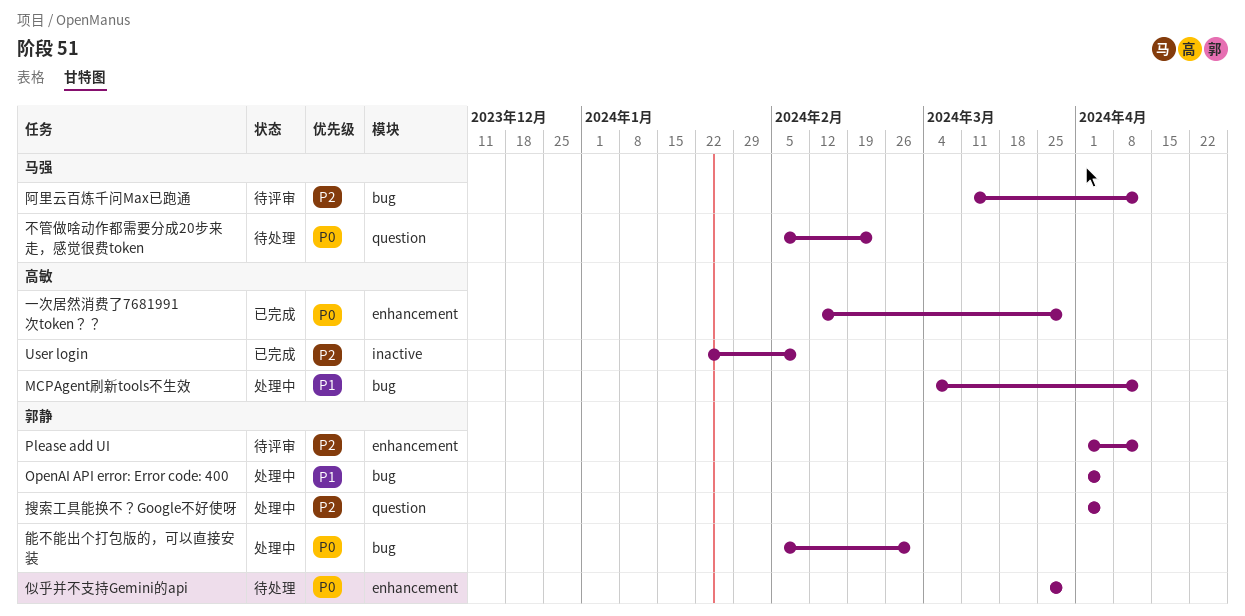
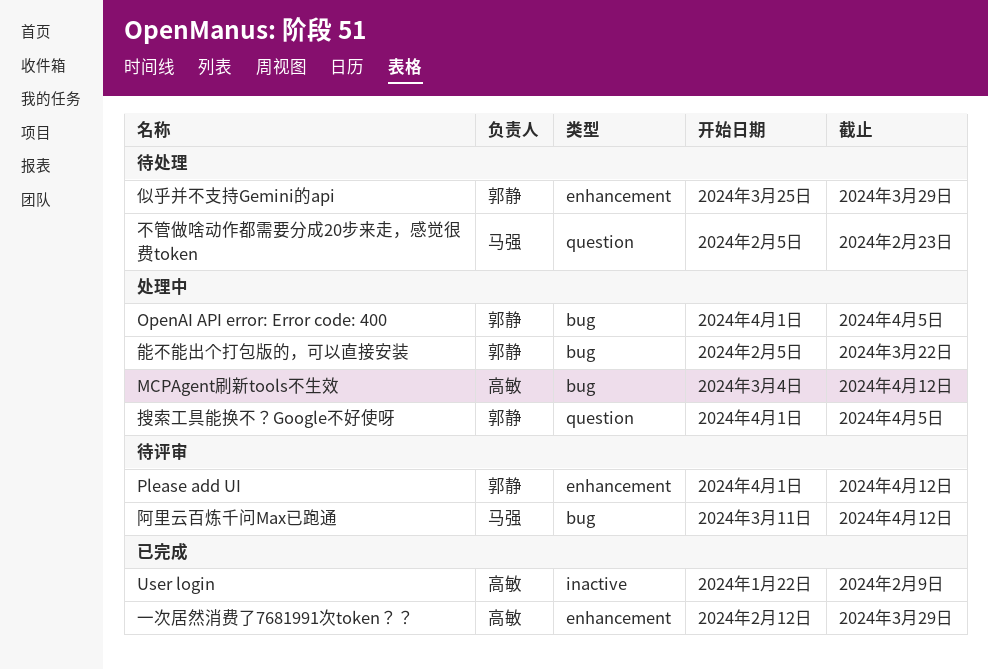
能不能出个打包版的，可以直接安装, due: Mar 1 -> Mar 22

